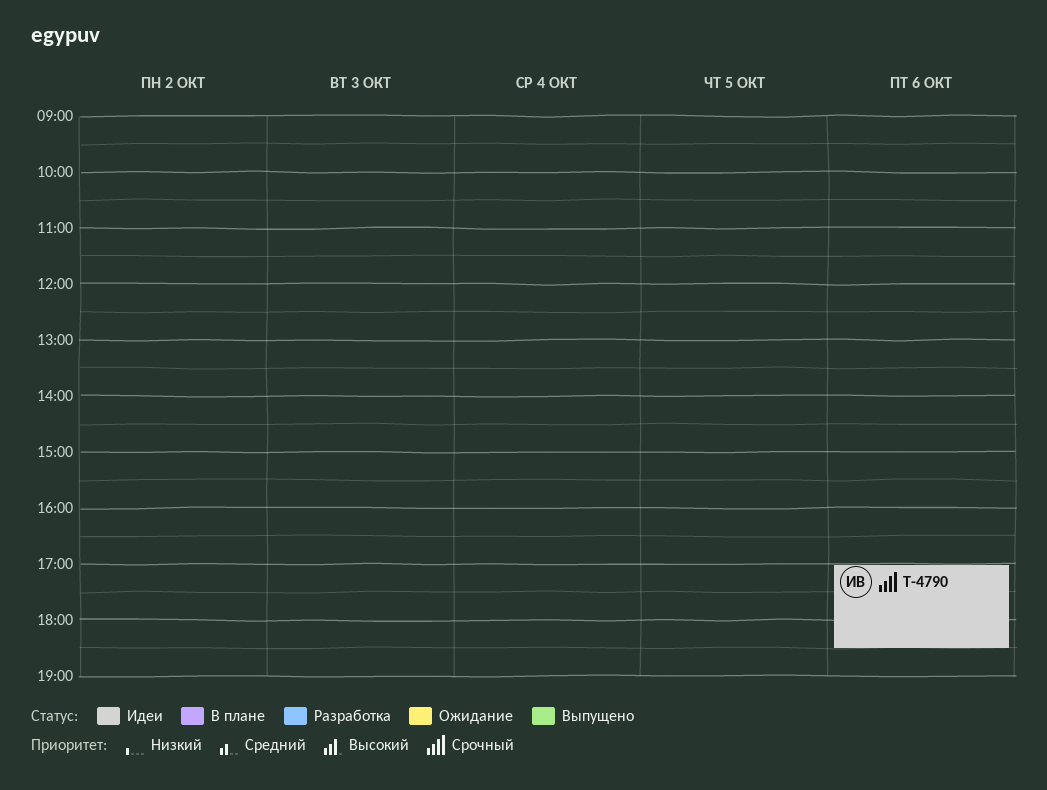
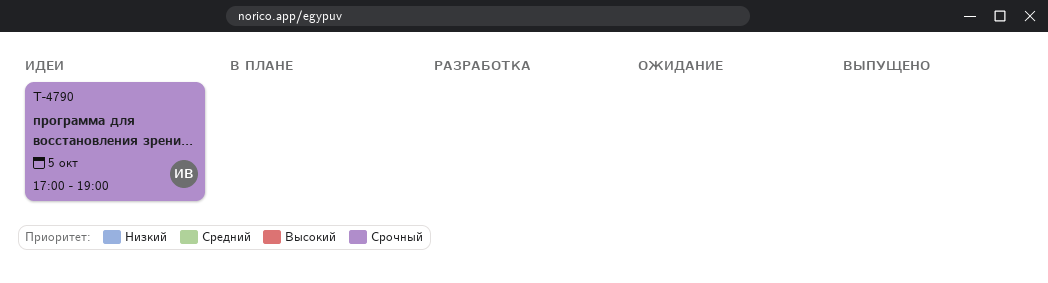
T-4790, day: Oct 6 -> Oct 5
T-4790, ends: 18:30 -> 19:00

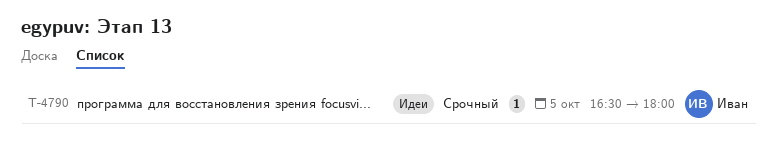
T-4790, begins: 17:00 -> 16:30
T-4790, ends: 19:00 -> 18:00

